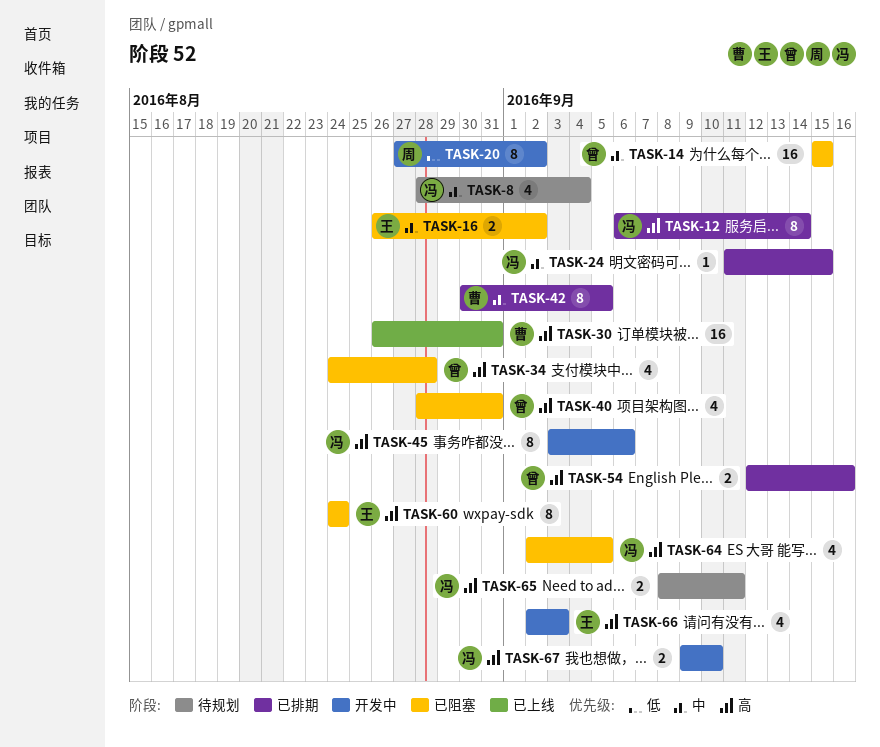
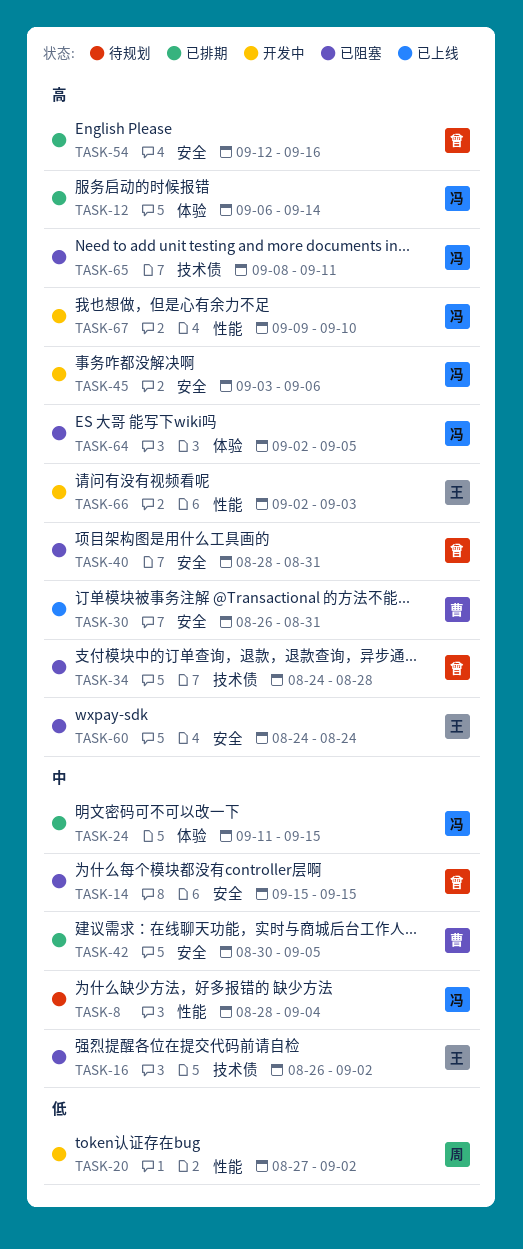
TASK-65, status: 待规划 -> 已阻塞

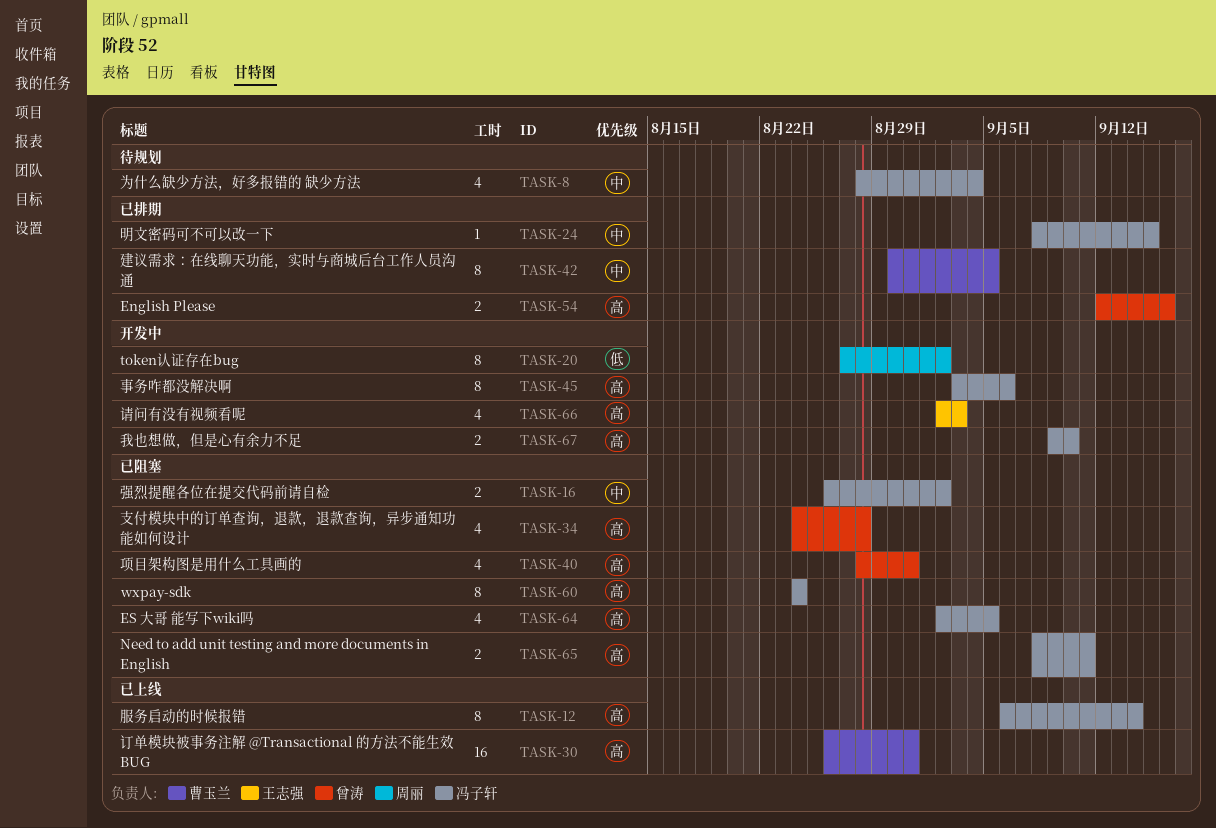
TASK-12, status: 已排期 -> 已上线
TASK-14: present -> none
TASK-16, owner: 王志强 -> 冯子轩
TASK-24, start: Sep 11 -> Sep 8
TASK-60, owner: 王志强 -> 冯子轩

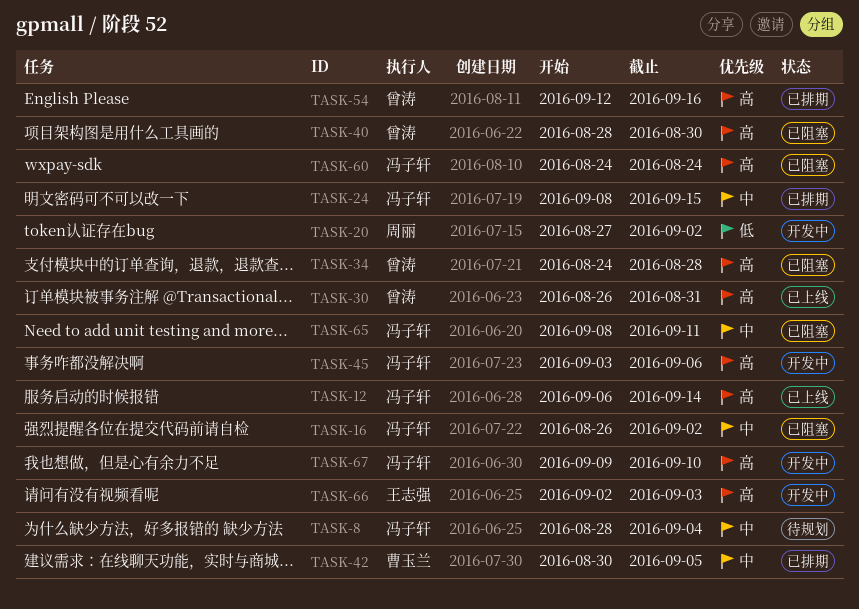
TASK-30, owner: 曹玉兰 -> 曾涛
TASK-40, due: Aug 31 -> Aug 30
TASK-64: present -> none
TASK-65, priority: 高 -> 中

